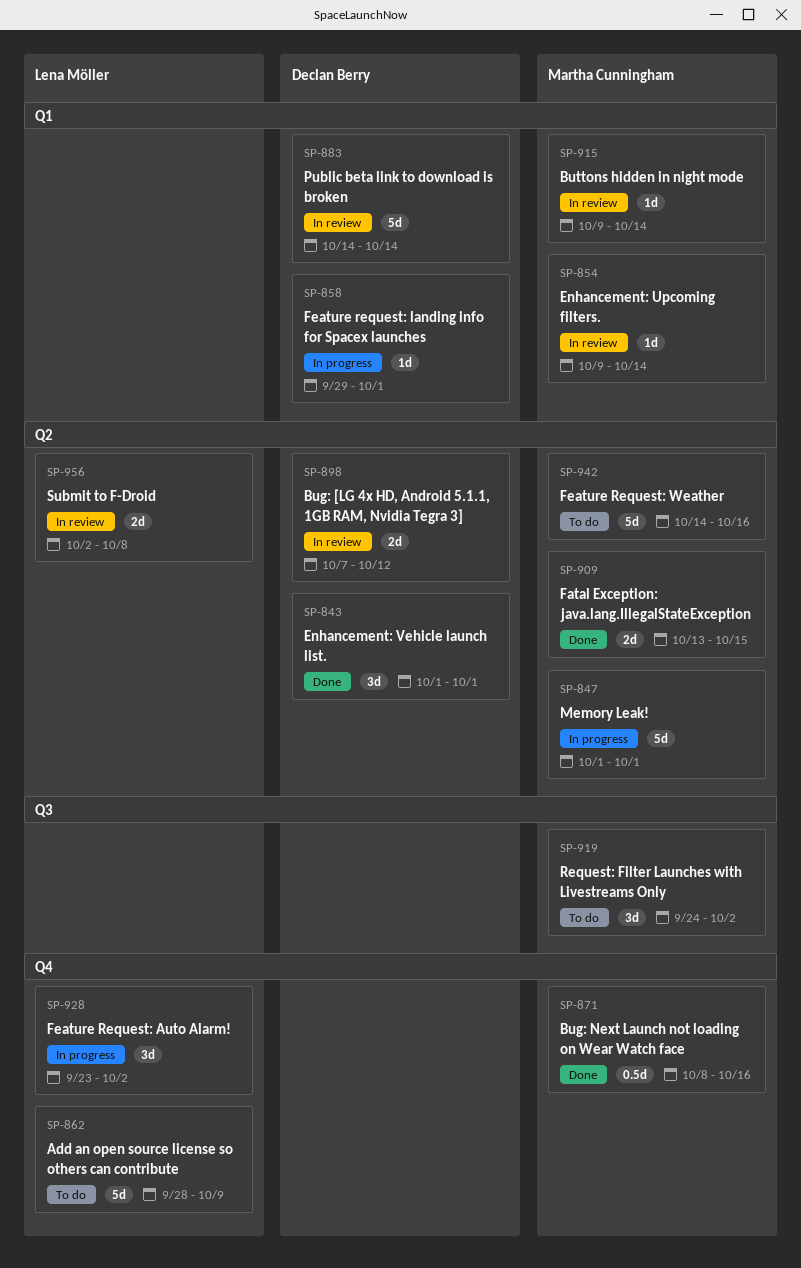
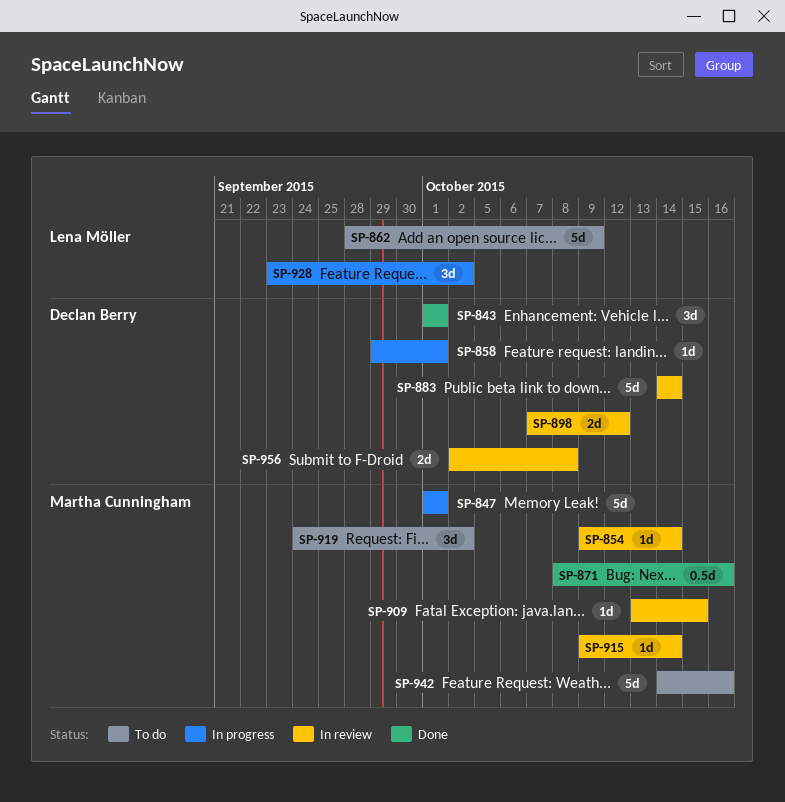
SP-909, status: Done -> In review
SP-909, estimate: 2d -> 1d
SP-956, owner: Lena Möller -> Declan Berry

